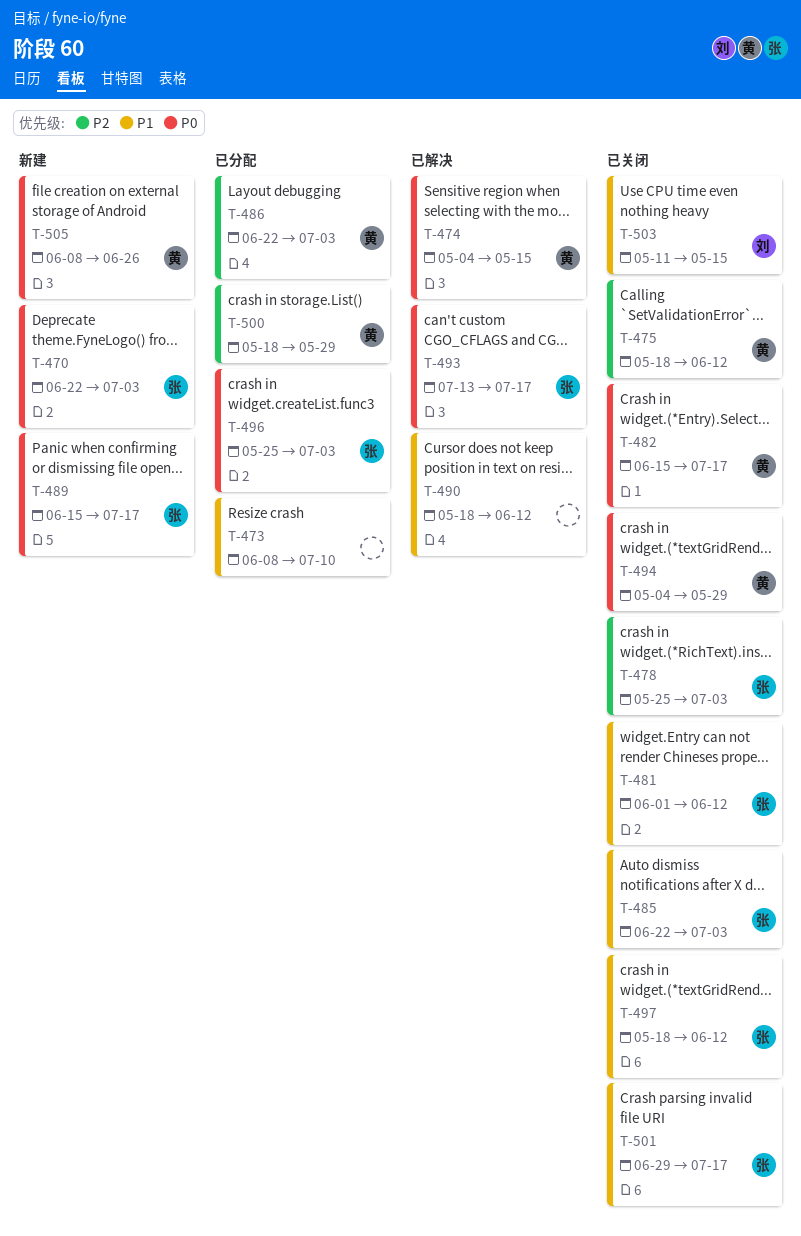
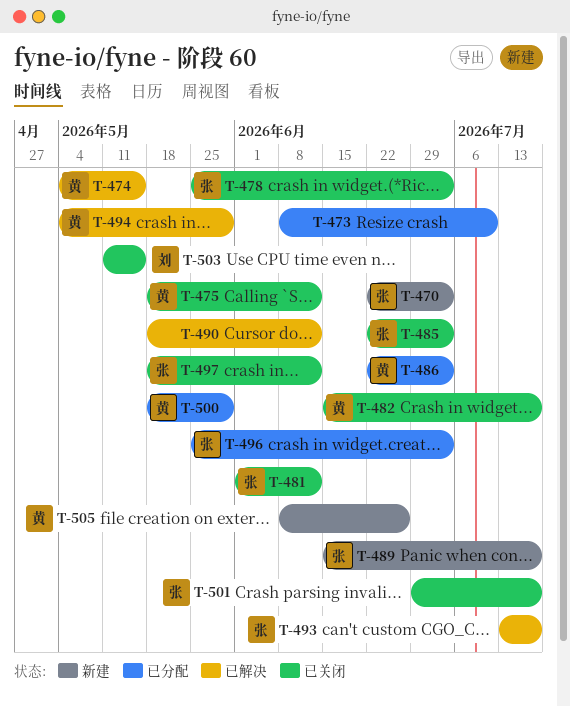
T-494, status: 已关闭 -> 已解决

